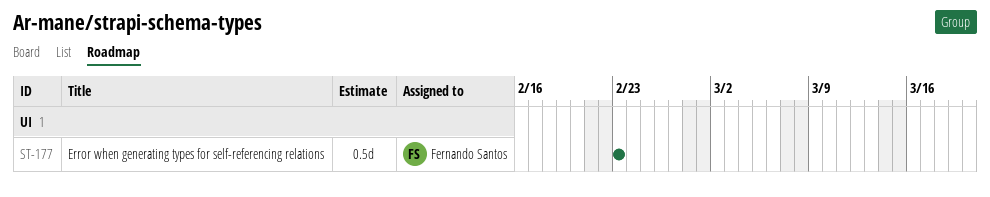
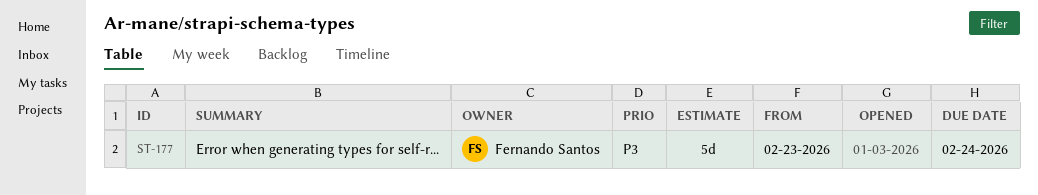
ST-177, estimate: 0.5d -> 5d
ST-177, due: Feb 23 -> Feb 24

